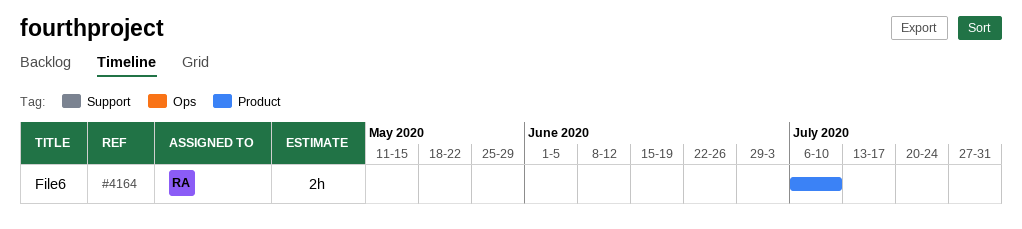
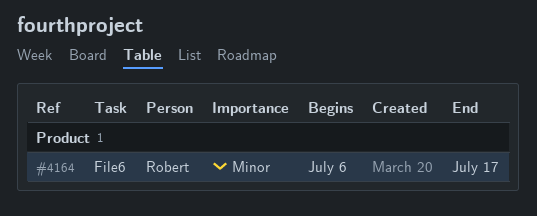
#4164, due: Jul 10 -> Jul 17

